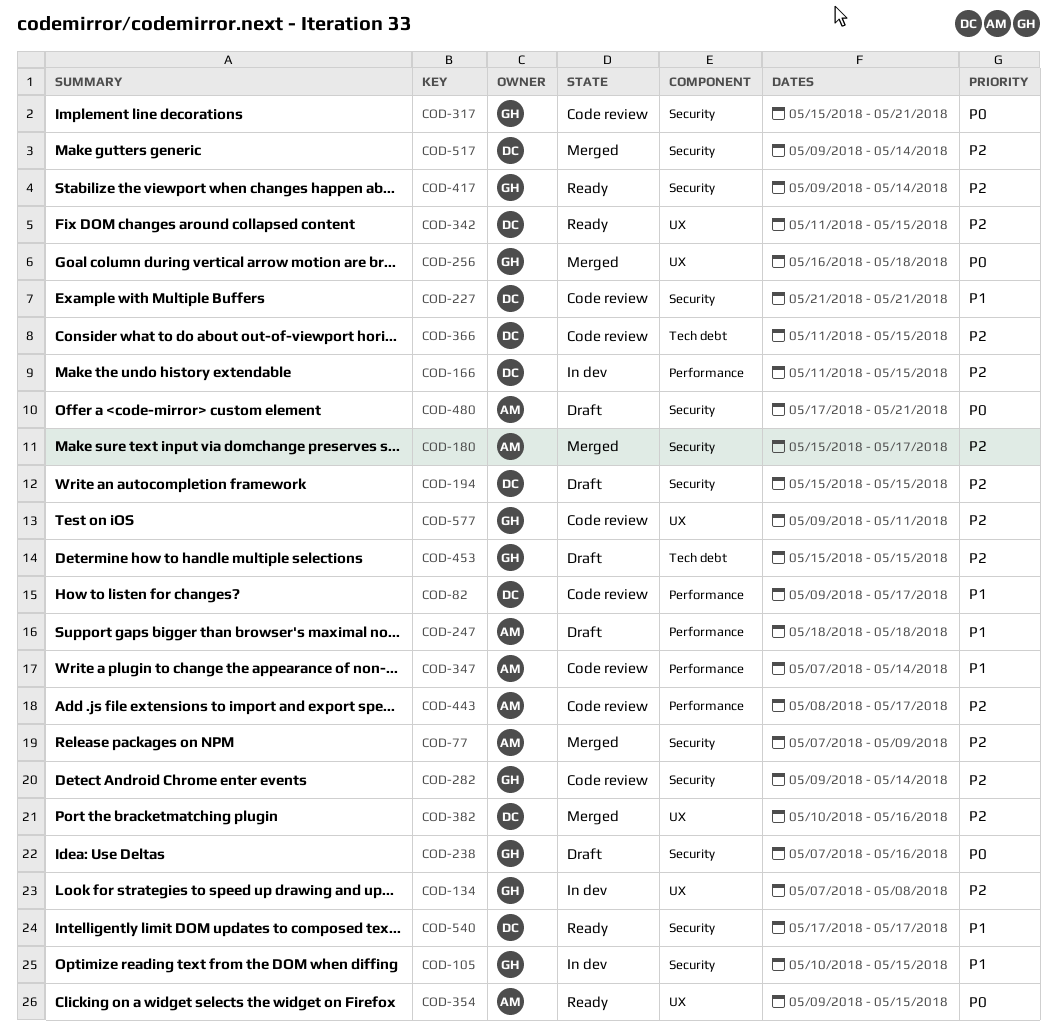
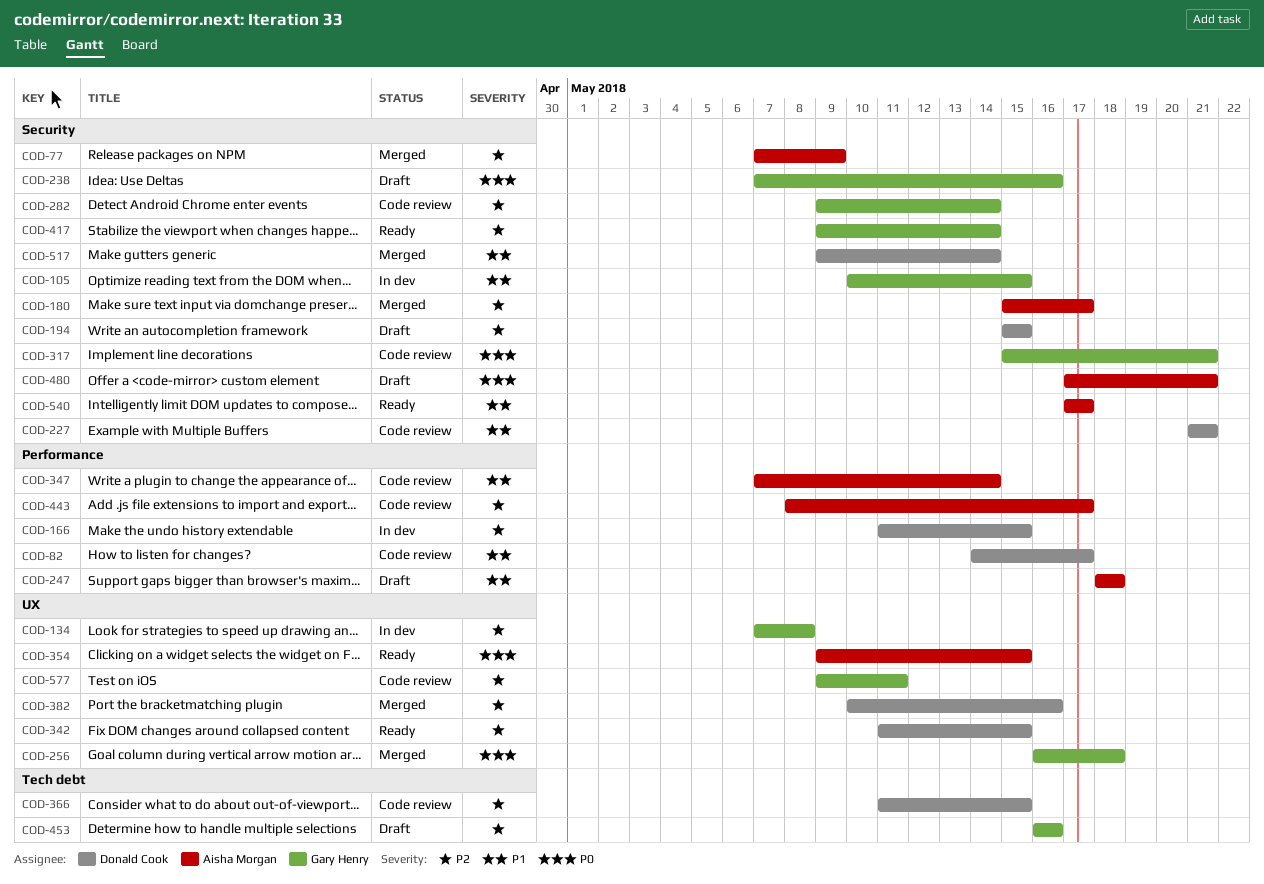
COD-82, start: May 9 -> May 14
COD-453, start: May 15 -> May 16
COD-453, due: May 15 -> May 16
COD-517, priority: P2 -> P1
COD-540, owner: Donald Cook -> Aisha Morgan

